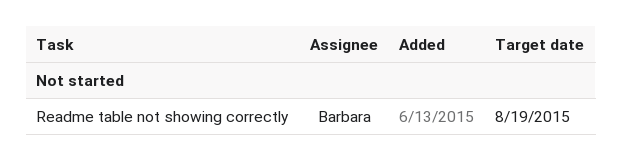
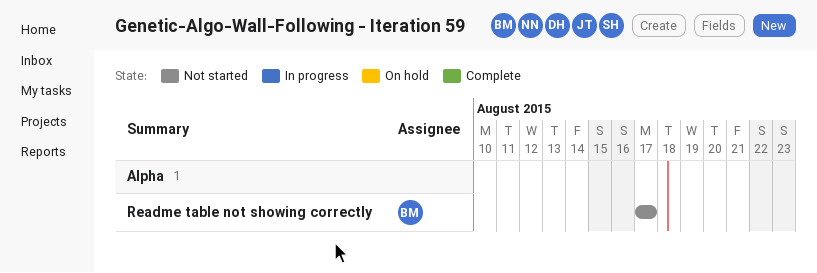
Readme table not showing correctly, due: Aug 19 -> Aug 17

